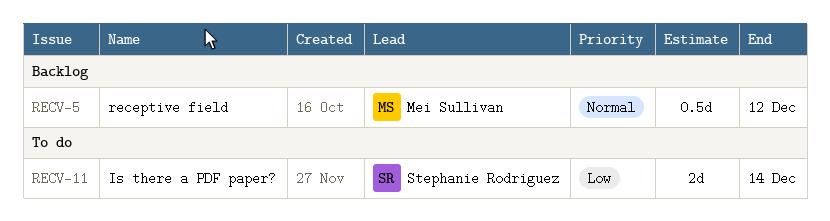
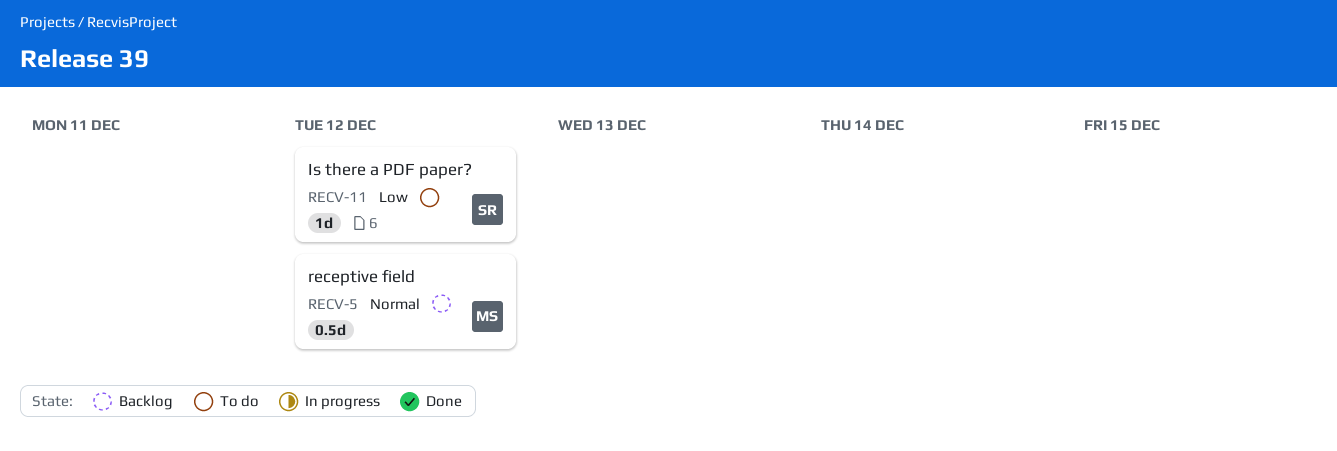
RECV-11, estimate: 2d -> 1d
RECV-11, due: Dec 14 -> Dec 12

